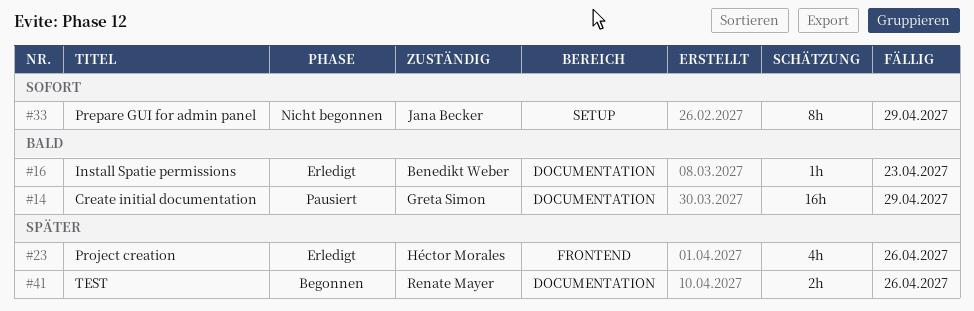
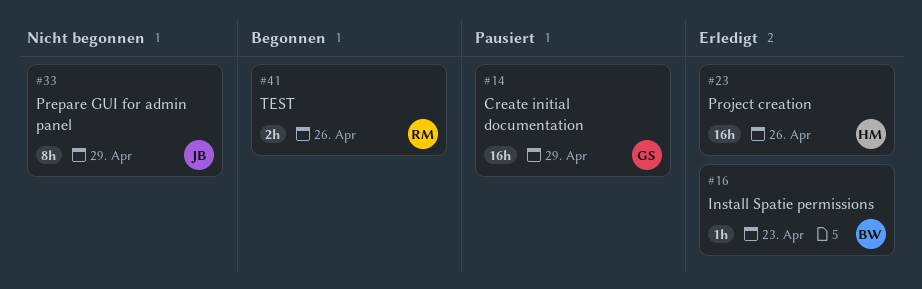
#23, estimate: 4h -> 16h

